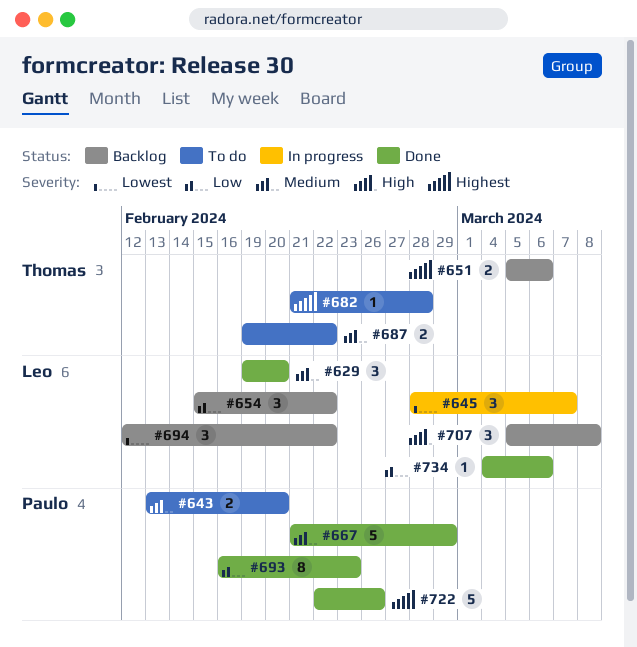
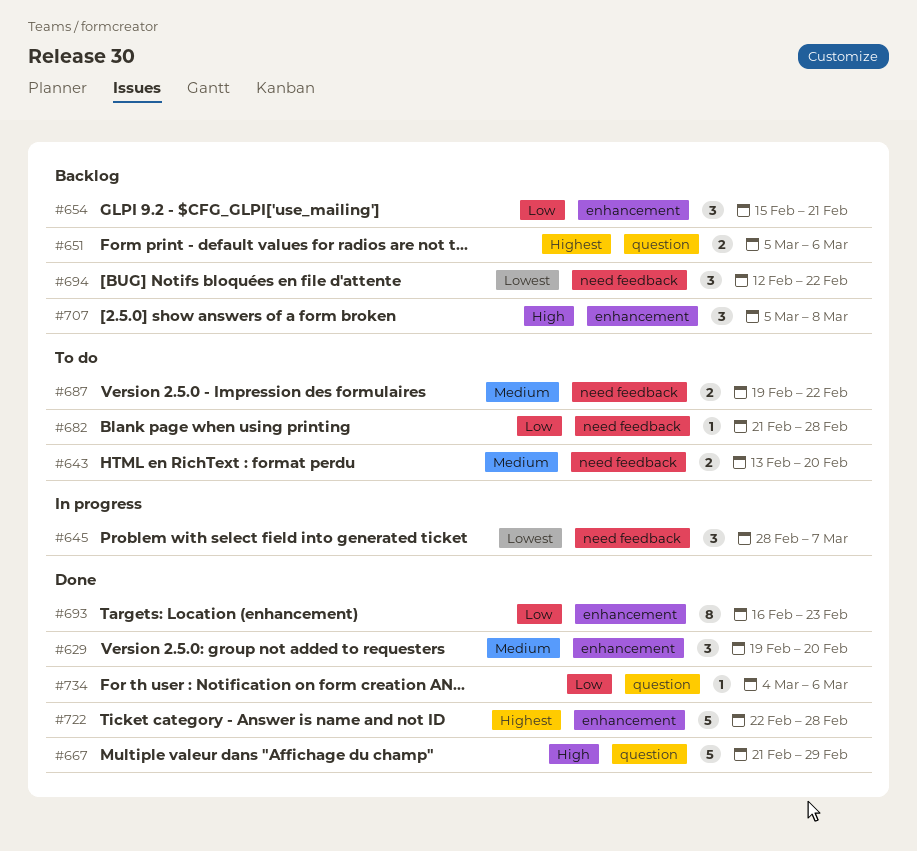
#654, due: Feb 22 -> Feb 21
#667, priority: Medium -> High
#682, priority: Highest -> Low
#722, due: Feb 26 -> Feb 28

